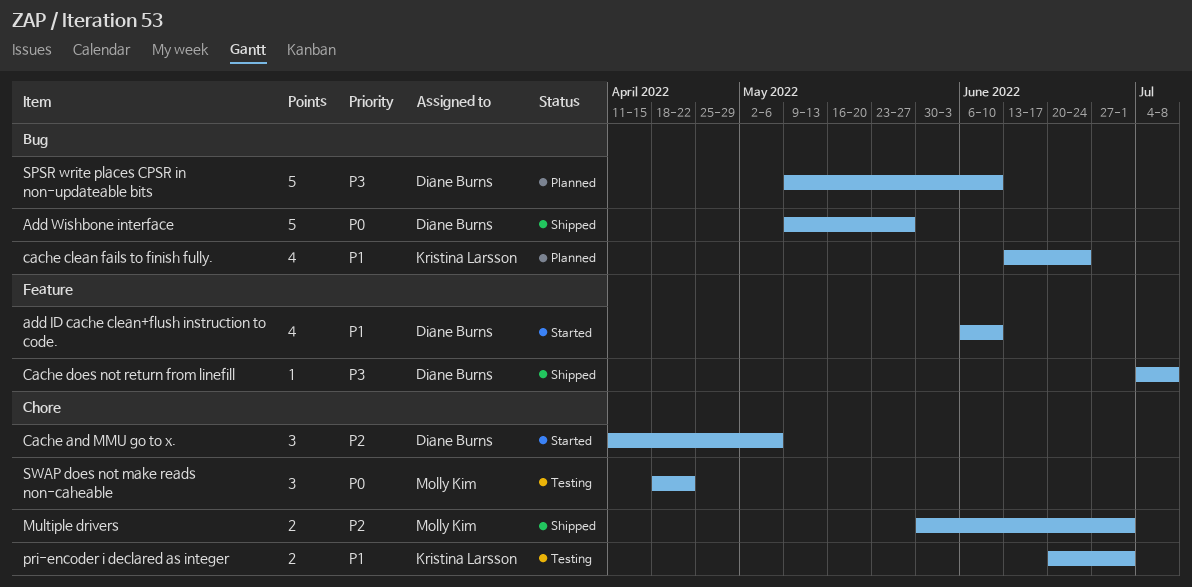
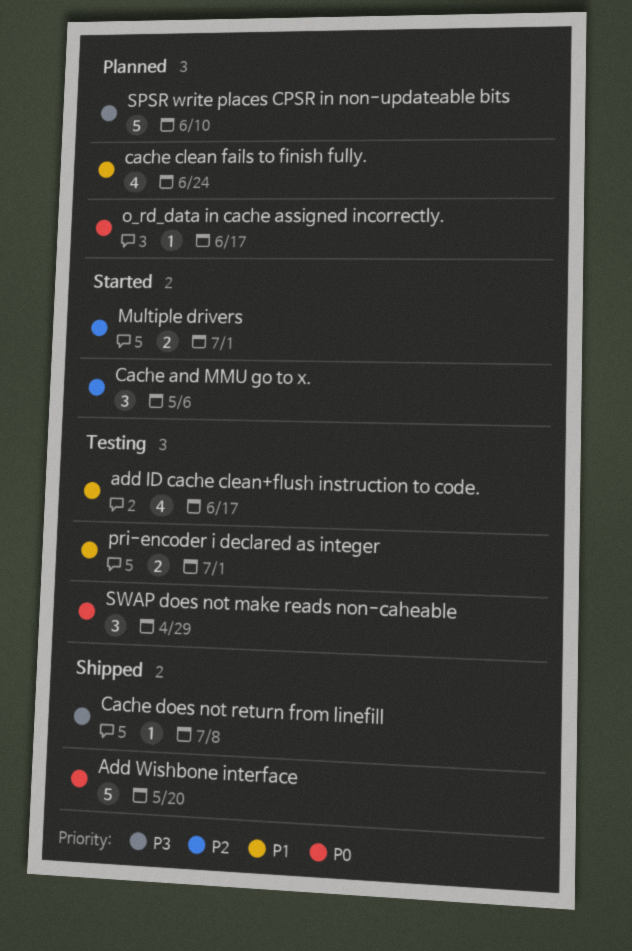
add ID cache clean+flush instruction to code., status: Started -> Testing
add ID cache clean+flush instruction to code., due: Jun 10 -> Jun 17
Add Wishbone interface, due: May 27 -> May 20
Multiple drivers, status: Shipped -> Started
o_rd_data in cache assigned incorrectly.: none -> present
SWAP does not make reads non-caheable, due: Apr 22 -> Apr 29

